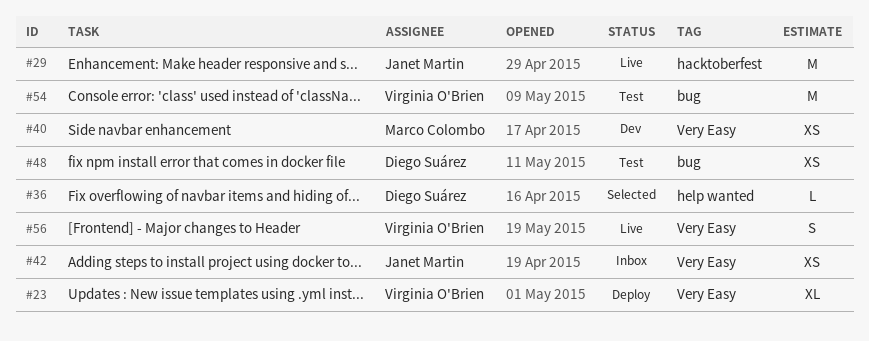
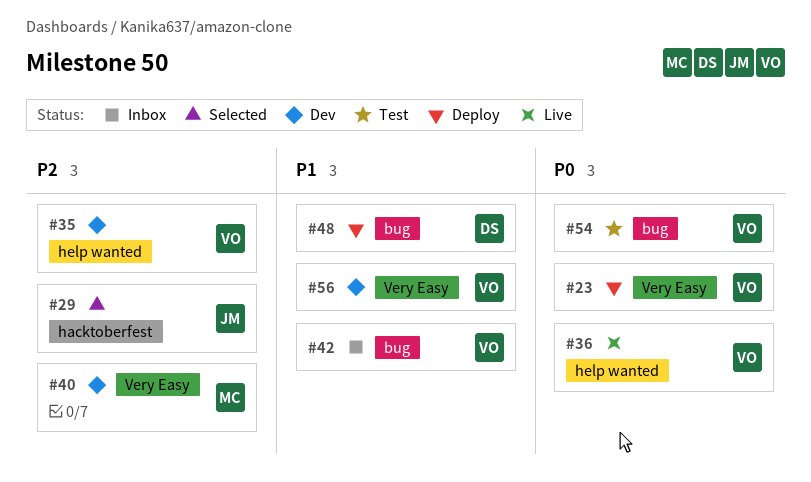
#29, status: Live -> Selected
#35: none -> present
#36, status: Selected -> Live
#36, owner: Diego Suárez -> Virginia O'Brien
#42, owner: Janet Martin -> Virginia O'Brien
#42, label: Very Easy -> bug
#48, status: Test -> Deploy
#56, status: Live -> Dev

